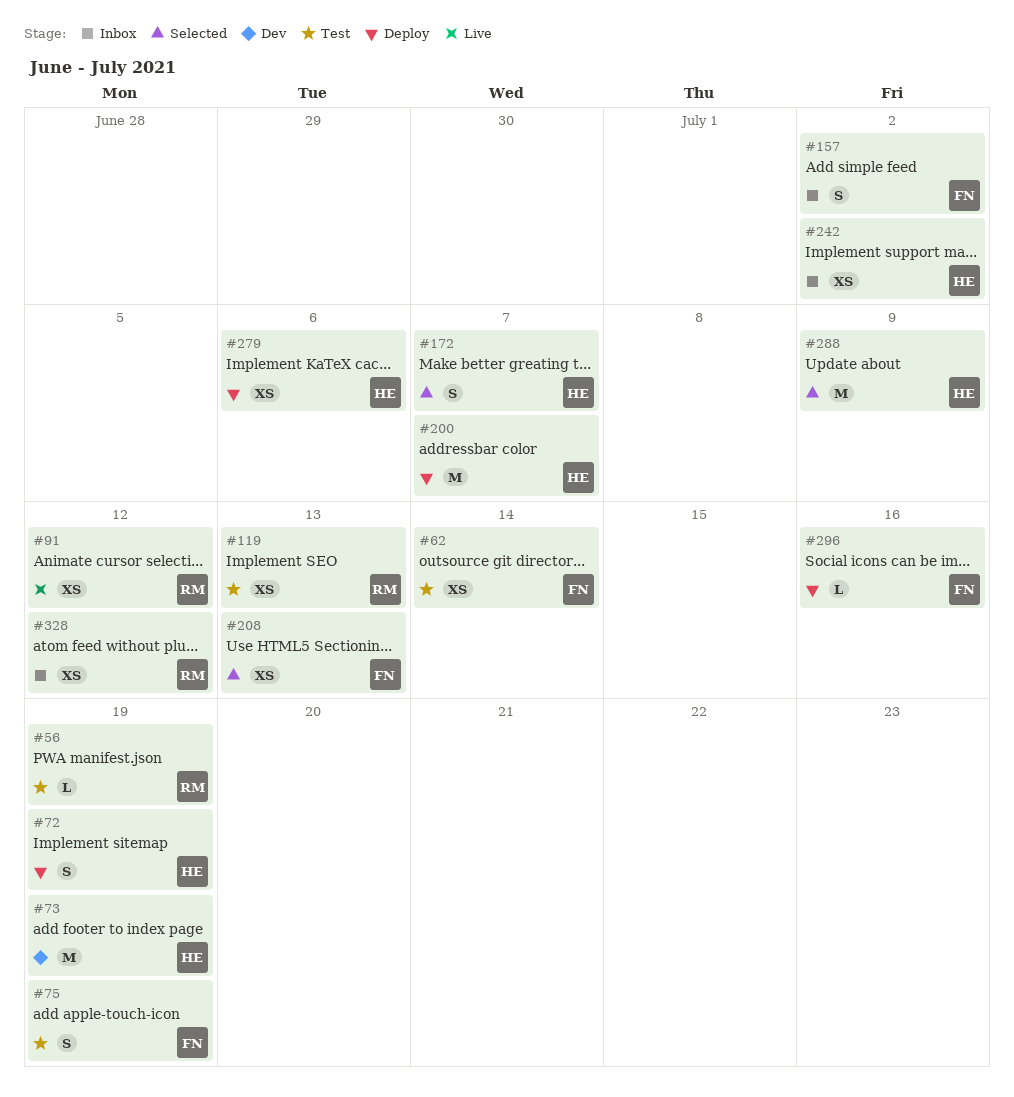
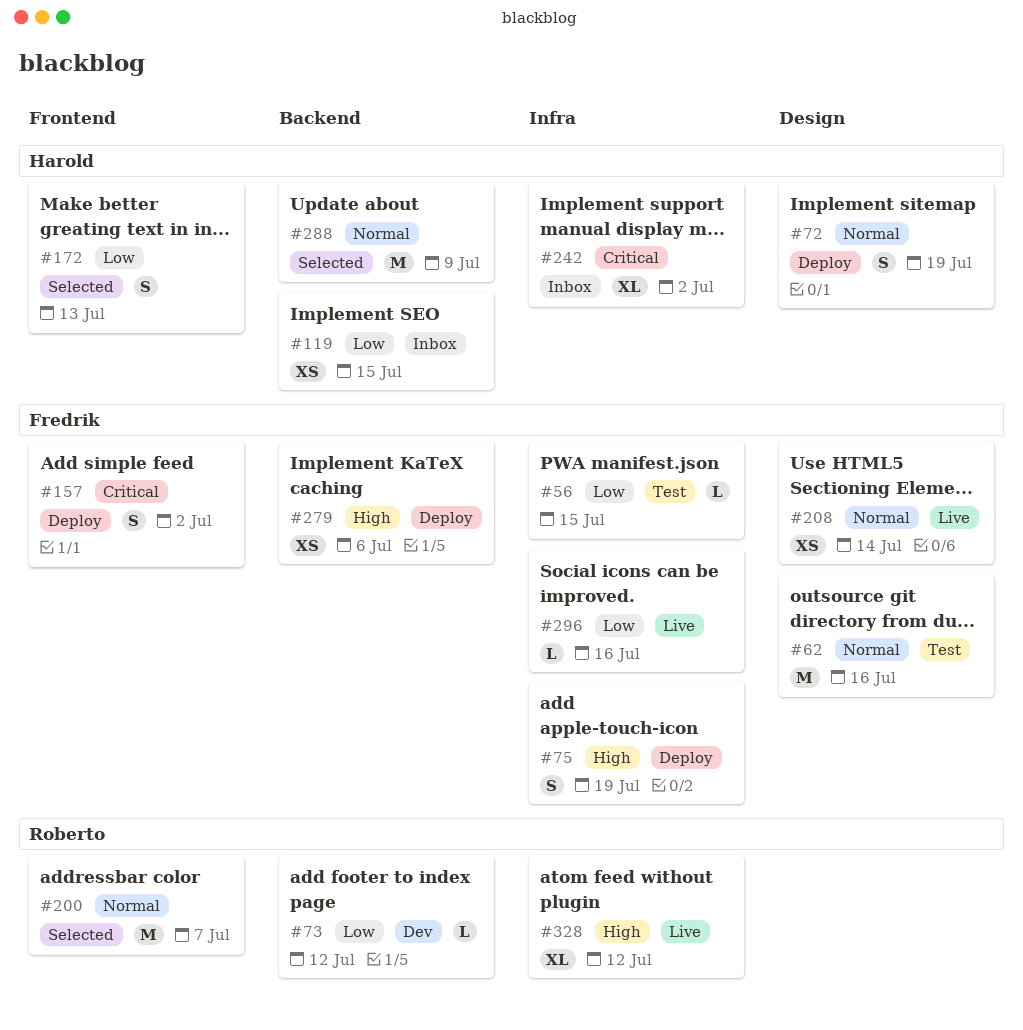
#56, owner: Roberto -> Fredrik
#56, due: Jul 19 -> Jul 15
#62, estimate: XS -> M
#62, due: Jul 14 -> Jul 16
#73, owner: Harold -> Roberto
#73, estimate: M -> L
#73, due: Jul 19 -> Jul 12
#75, status: Test -> Deploy
#91: present -> none
#119, status: Test -> Inbox
#119, owner: Roberto -> Harold
#119, due: Jul 13 -> Jul 15
#157, status: Inbox -> Deploy
#172, due: Jul 7 -> Jul 13
#200, status: Deploy -> Selected
#200, owner: Harold -> Roberto
#208, status: Selected -> Live
#208, due: Jul 13 -> Jul 14
#242, estimate: XS -> XL
#279, owner: Harold -> Fredrik
#296, status: Deploy -> Live
#328, status: Inbox -> Live
#328, estimate: XS -> XL

